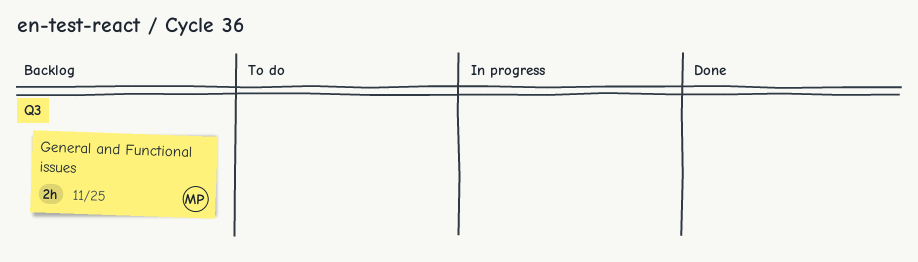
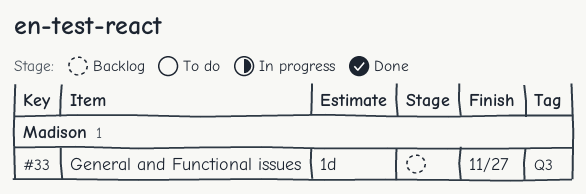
General and Functional issues, estimate: 2h -> 1d
General and Functional issues, due: Nov 25 -> Nov 27

